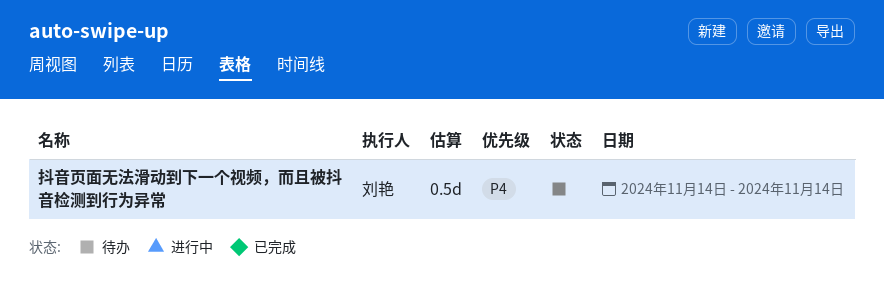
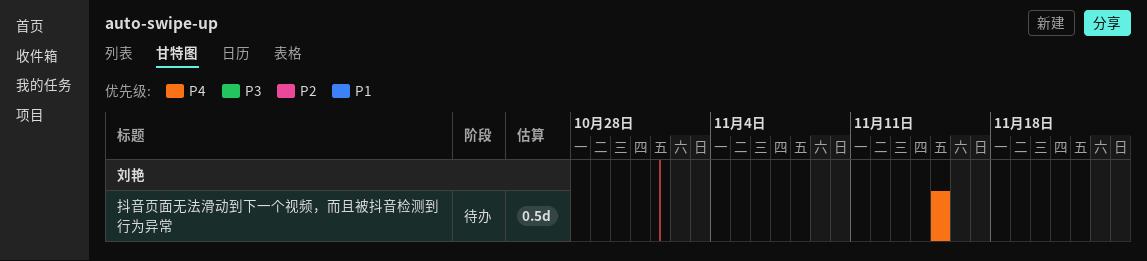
抖音页面无法滑动到下一个视频，而且被抖音检测到行为异常, start: Nov 14 -> Nov 15
抖音页面无法滑动到下一个视频，而且被抖音检测到行为异常, due: Nov 14 -> Nov 15

